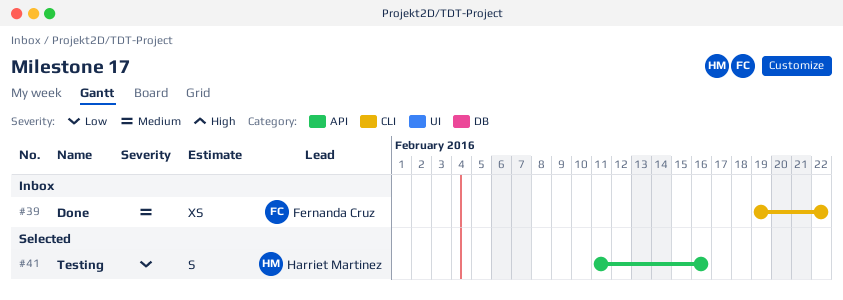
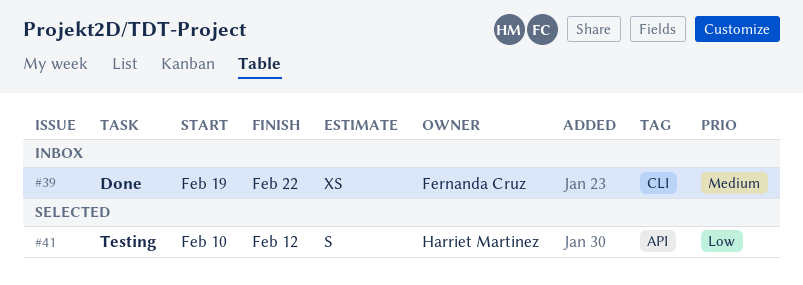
#41, start: Feb 11 -> Feb 10
#41, due: Feb 16 -> Feb 12

